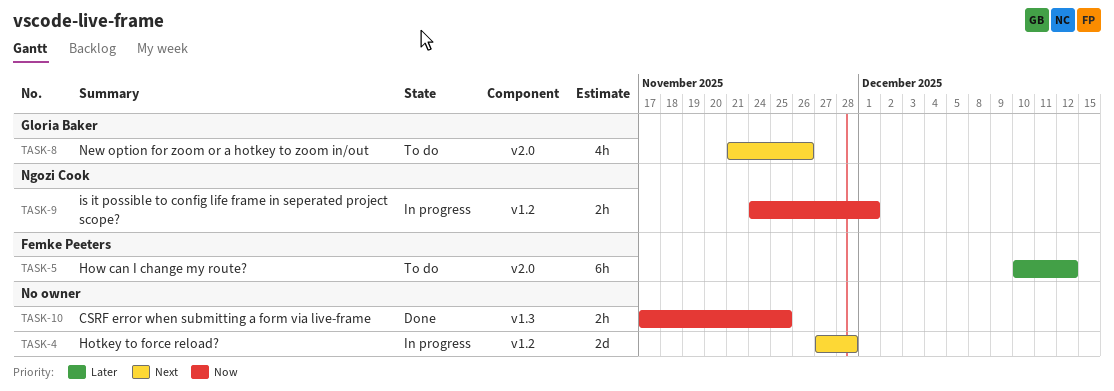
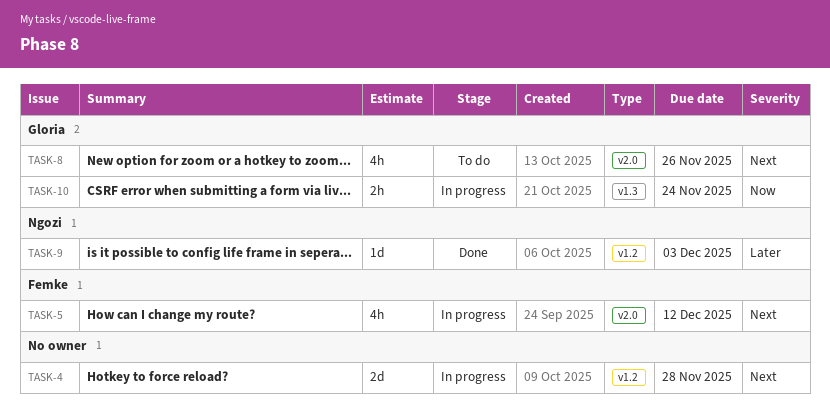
TASK-5, status: To do -> In progress
TASK-5, priority: Later -> Next
TASK-5, estimate: 6h -> 4h
TASK-9, status: In progress -> Done
TASK-9, priority: Now -> Later
TASK-9, estimate: 2h -> 1d
TASK-9, due: Dec 1 -> Dec 3
TASK-10, status: Done -> In progress
TASK-10, owner: none -> Gloria Baker
TASK-10, due: Nov 25 -> Nov 24

